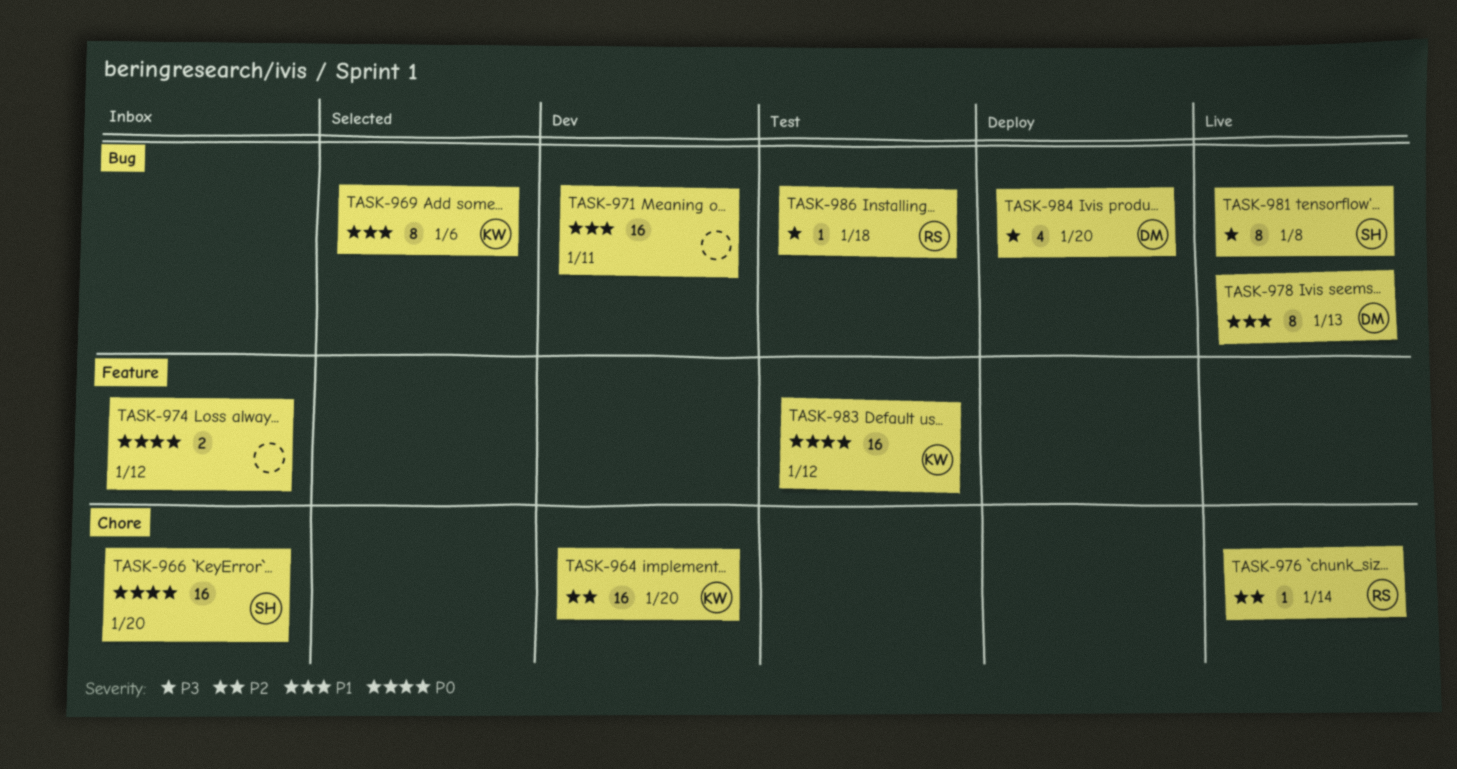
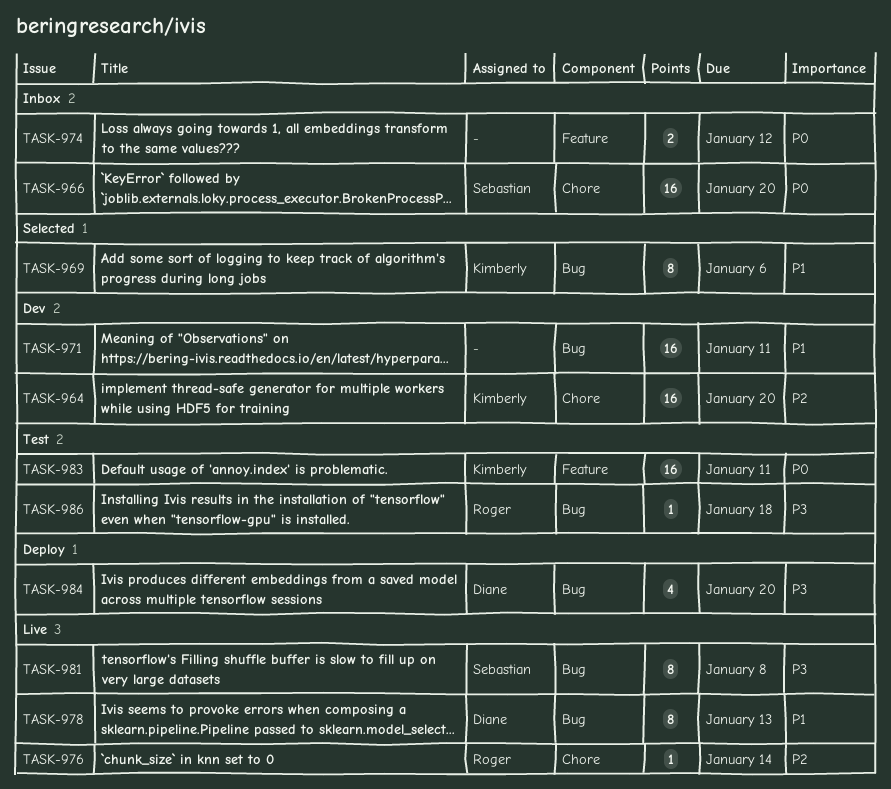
TASK-983, due: Jan 12 -> Jan 11

